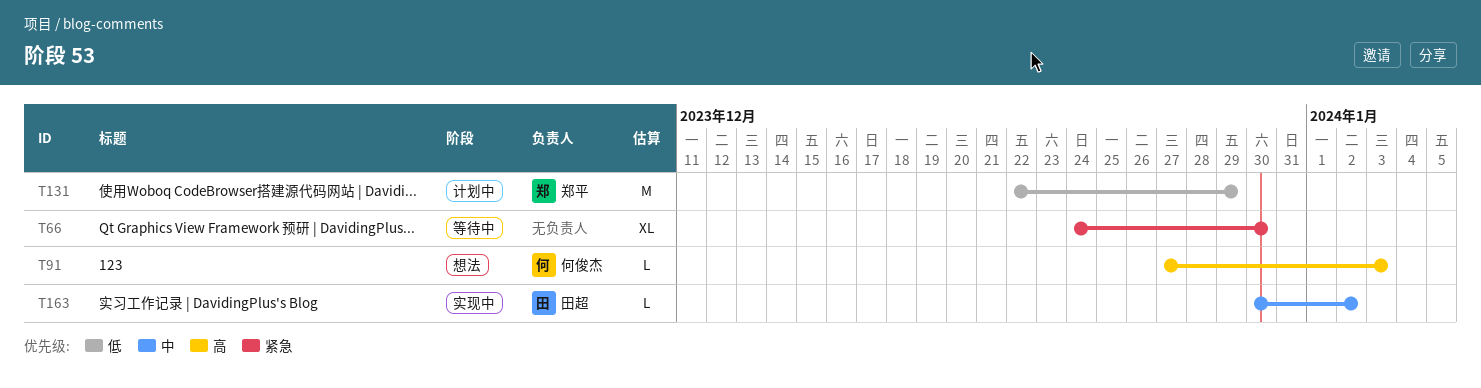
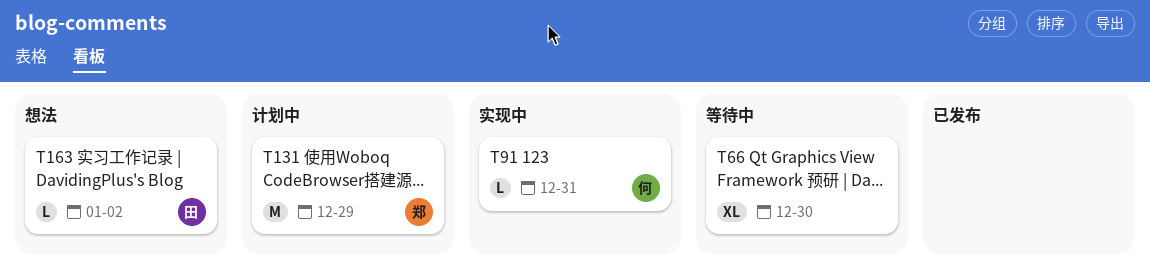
T91, status: 想法 -> 实现中
T91, due: Jan 3 -> Dec 31
T163, status: 实现中 -> 想法

